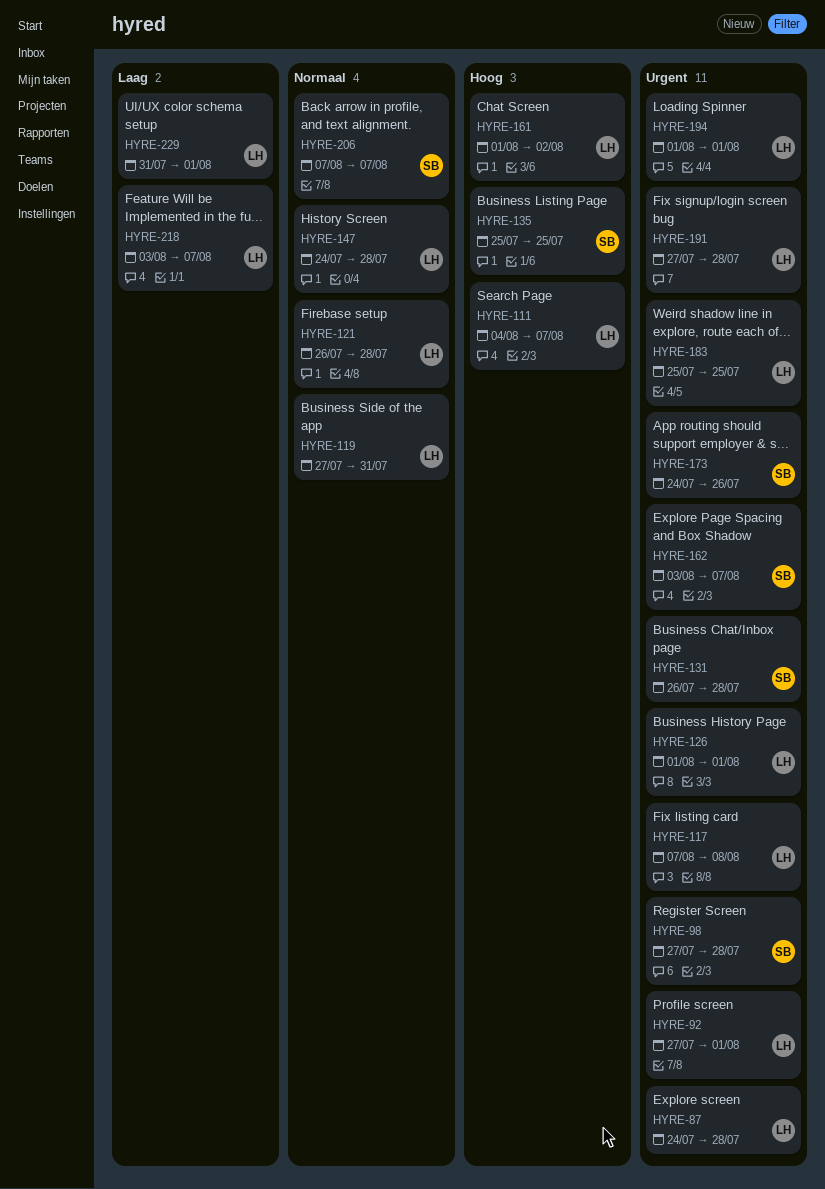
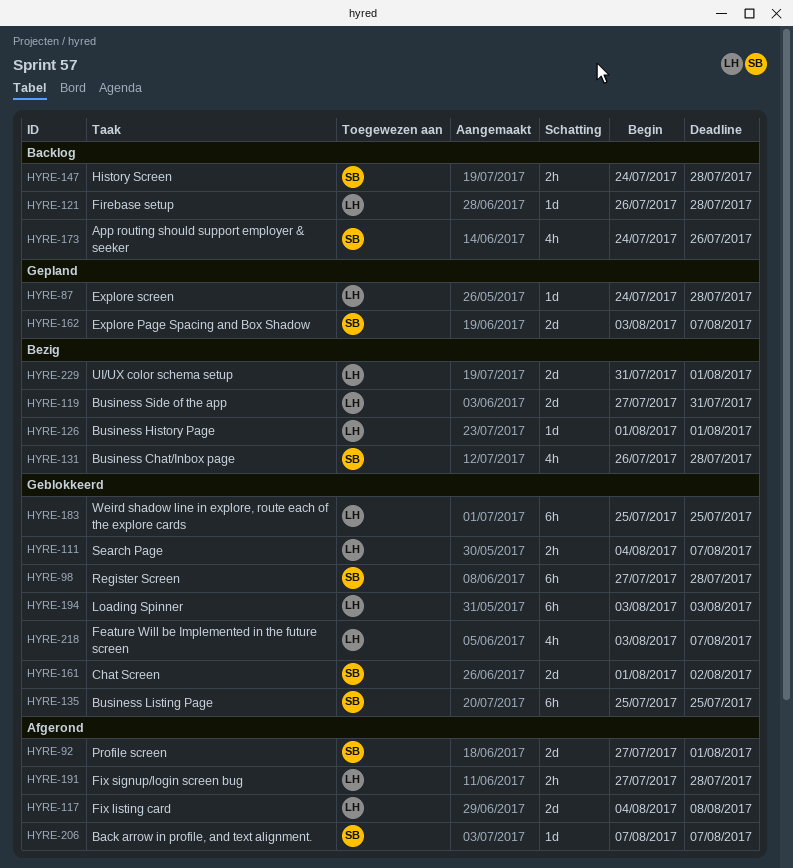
HYRE-92, owner: LH -> SB
HYRE-117, start: Aug 7 -> Aug 4
HYRE-147, owner: LH -> SB
HYRE-161, owner: LH -> SB
HYRE-194, start: Aug 1 -> Aug 3
HYRE-194, due: Aug 1 -> Aug 3

